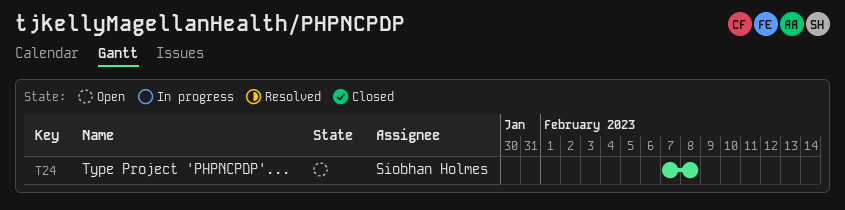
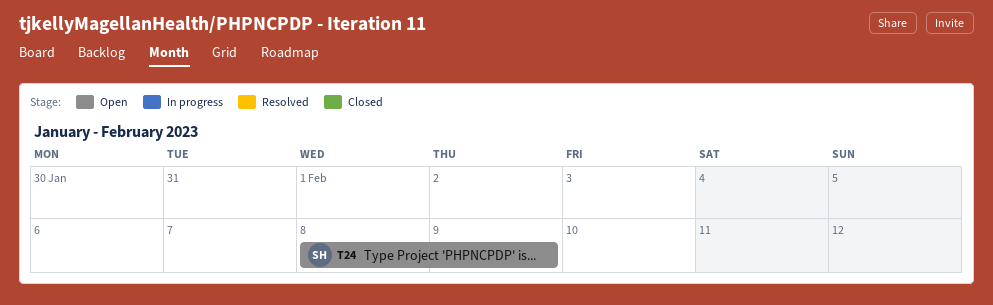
T24, start: Feb 7 -> Feb 8
T24, due: Feb 8 -> Feb 9

